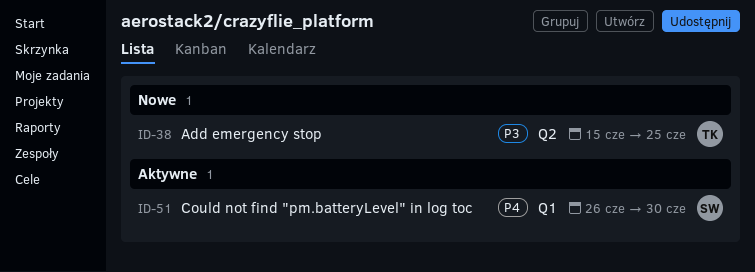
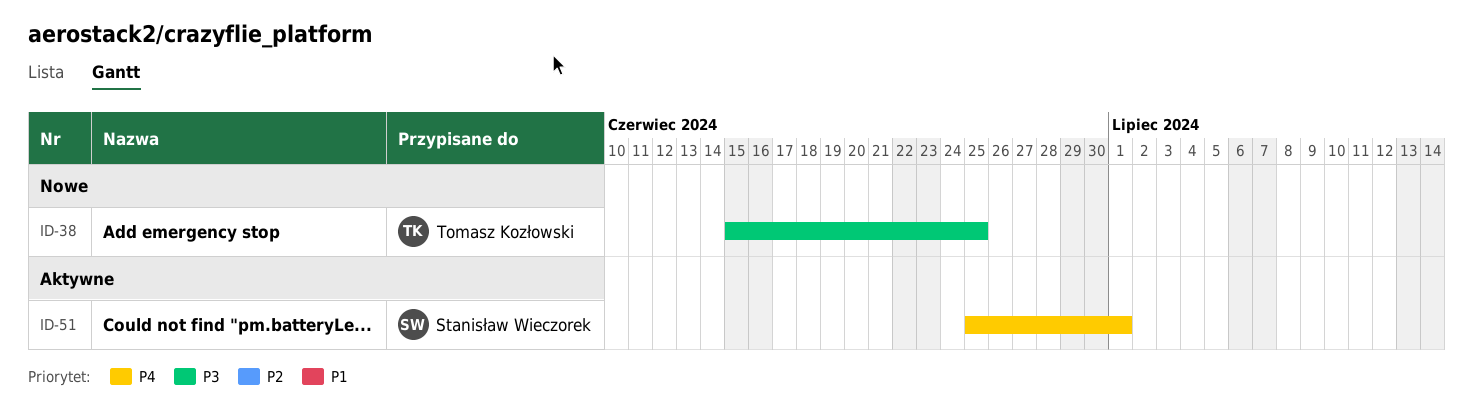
ID-51, start: Jun 26 -> Jun 25
ID-51, due: Jun 30 -> Jul 1

